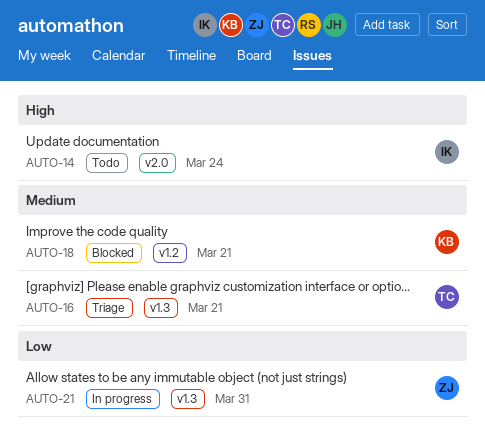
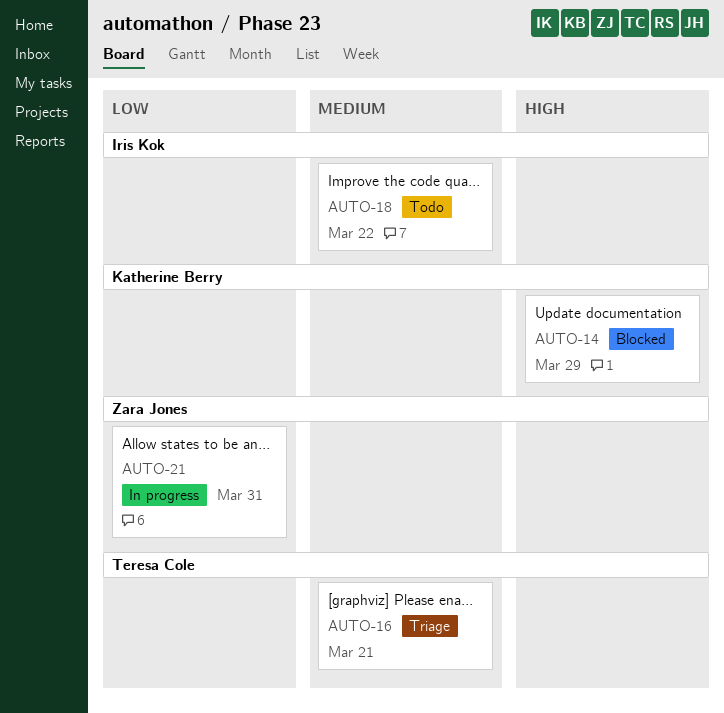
AUTO-14, status: Todo -> Blocked
AUTO-14, owner: Iris Kok -> Katherine Berry
AUTO-14, due: Mar 24 -> Mar 29
AUTO-18, status: Blocked -> Todo
AUTO-18, owner: Katherine Berry -> Iris Kok
AUTO-18, due: Mar 21 -> Mar 22

